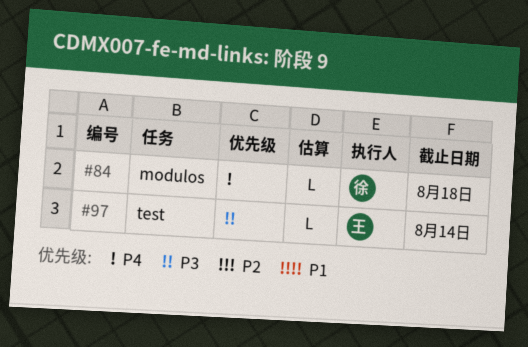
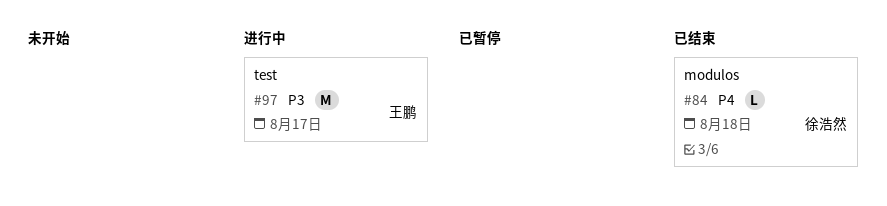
#97, estimate: L -> M
#97, due: Aug 14 -> Aug 17

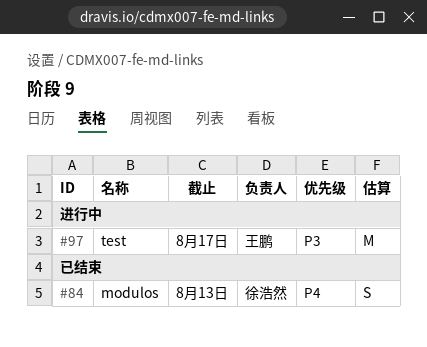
#84, estimate: L -> S
#84, due: Aug 18 -> Aug 13

